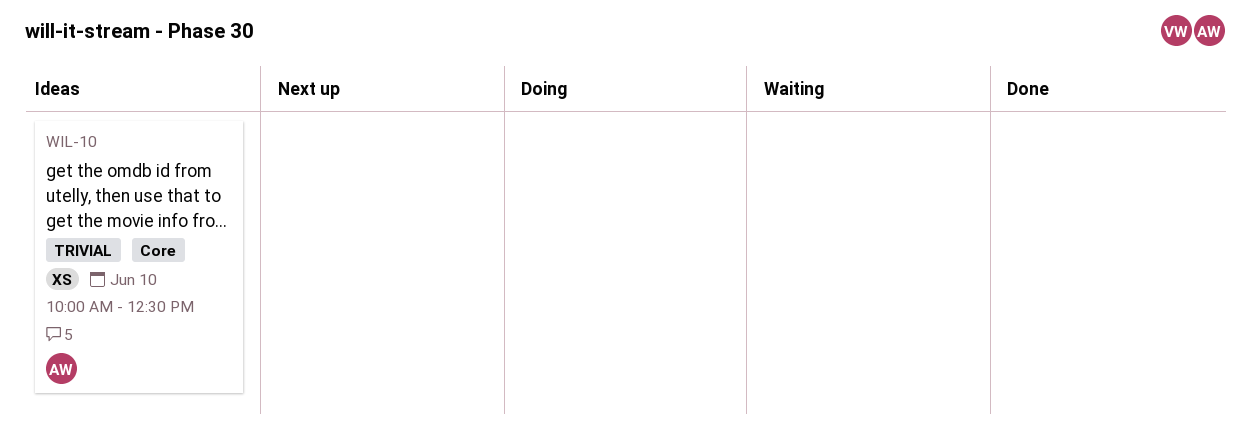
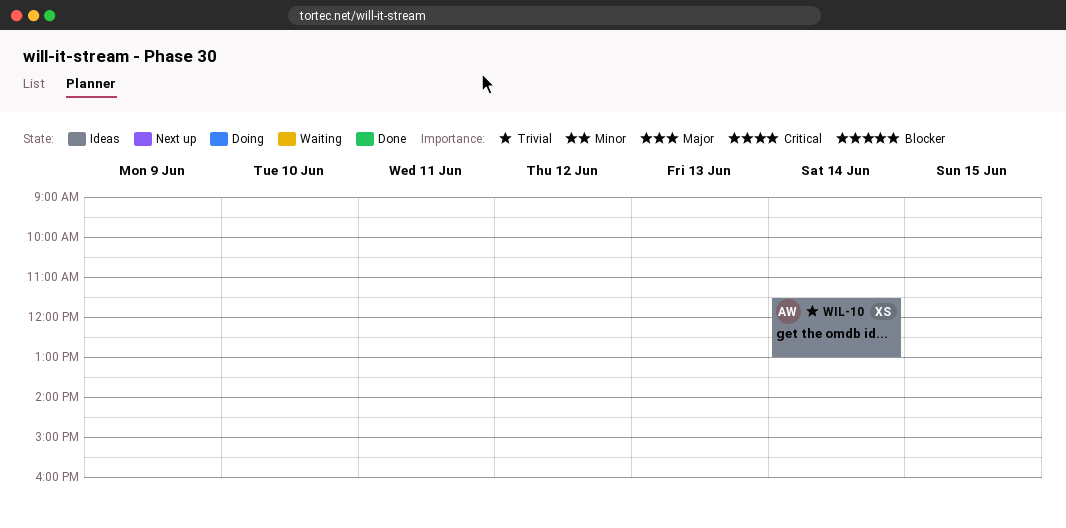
WIL-10, day: Jun 10 -> Jun 14
WIL-10, begins: 10:00 -> 11:30
WIL-10, ends: 12:30 -> 13:00

